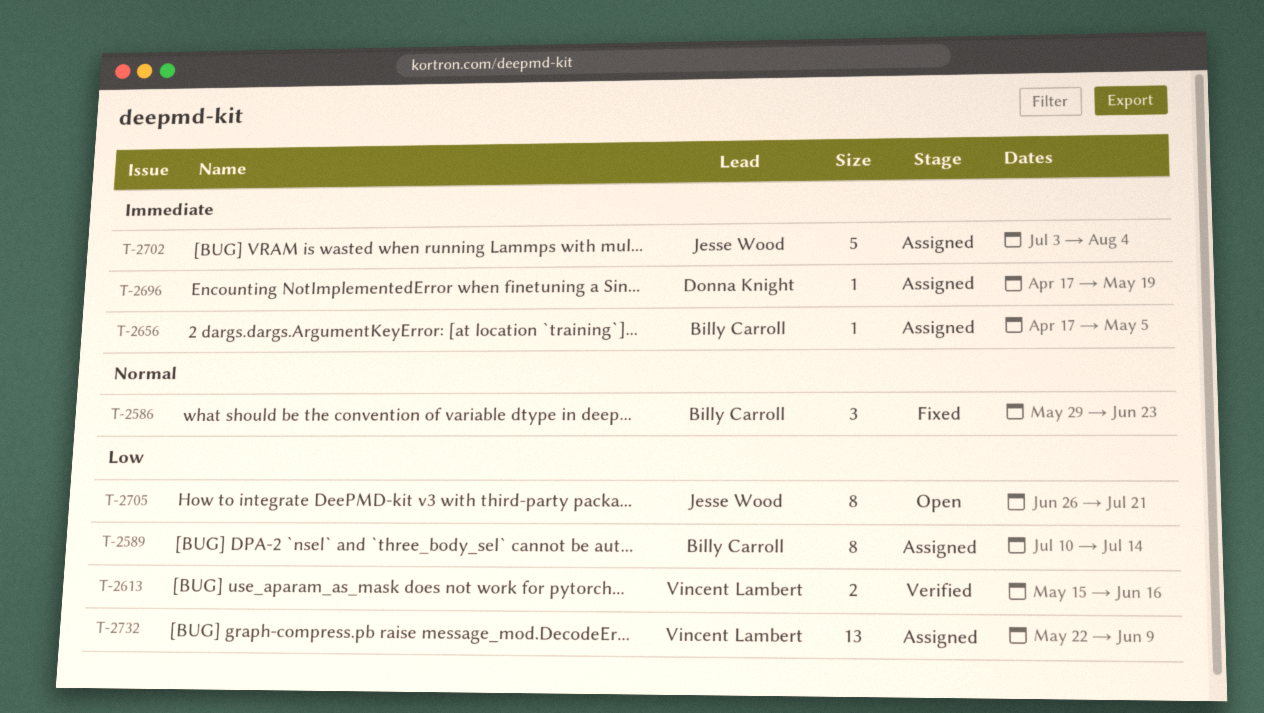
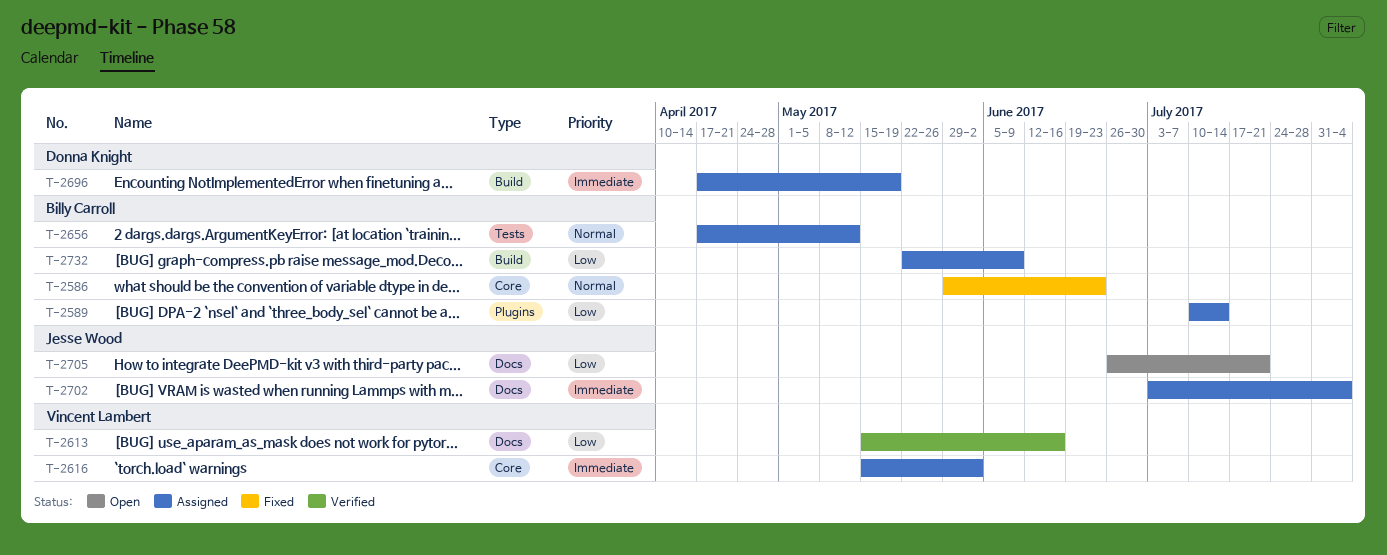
T-2616: none -> present
T-2656, priority: Immediate -> Normal
T-2656, due: May 5 -> May 12
T-2732, owner: Vincent Lambert -> Billy Carroll

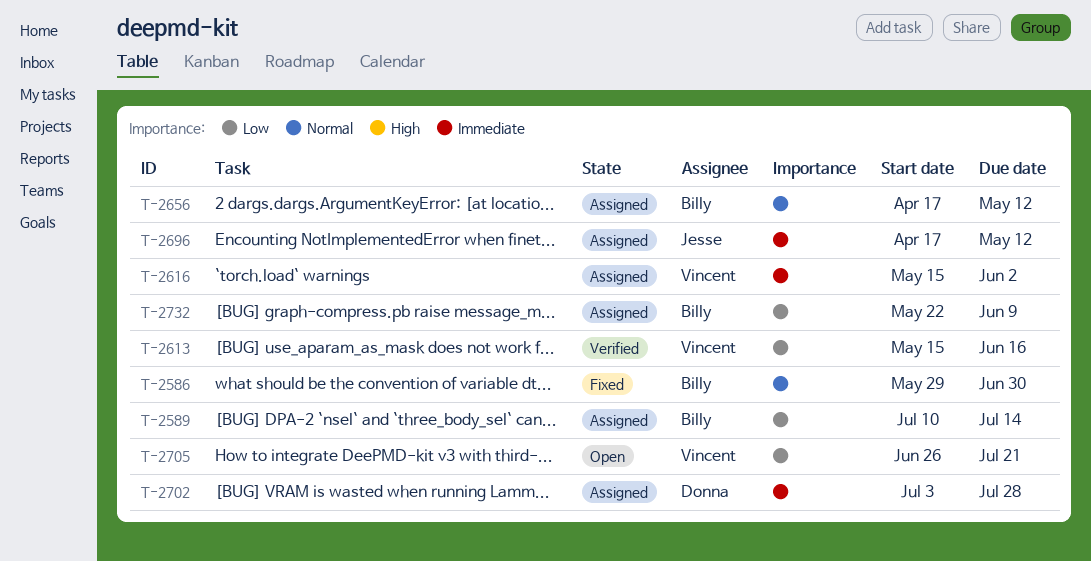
T-2586, due: Jun 23 -> Jun 30
T-2696, owner: Donna Knight -> Jesse Wood
T-2696, due: May 19 -> May 12
T-2702, owner: Jesse Wood -> Donna Knight
T-2702, due: Aug 4 -> Jul 28
T-2705, owner: Jesse Wood -> Vincent Lambert

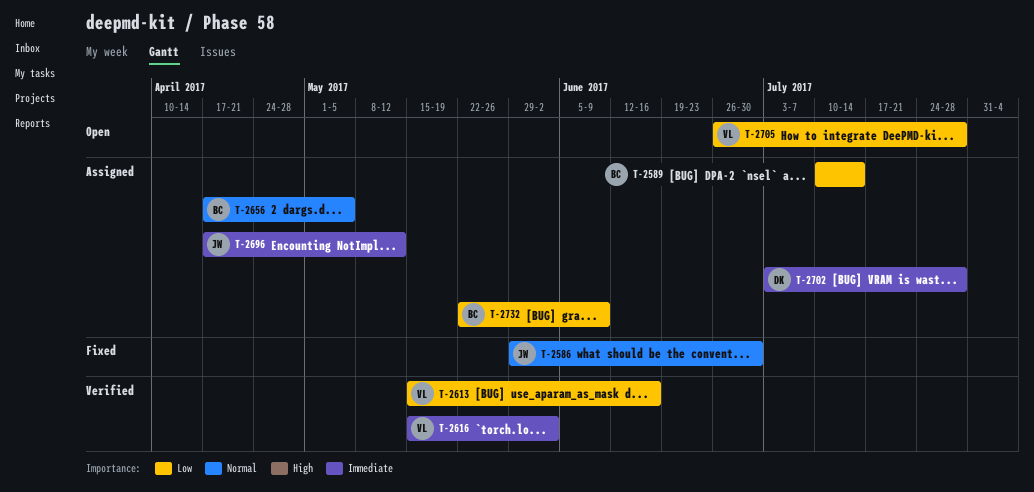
T-2586, owner: Billy -> Jesse
T-2616, status: Assigned -> Verified
T-2656, due: May 12 -> May 5
T-2705, due: Jul 21 -> Jul 28

